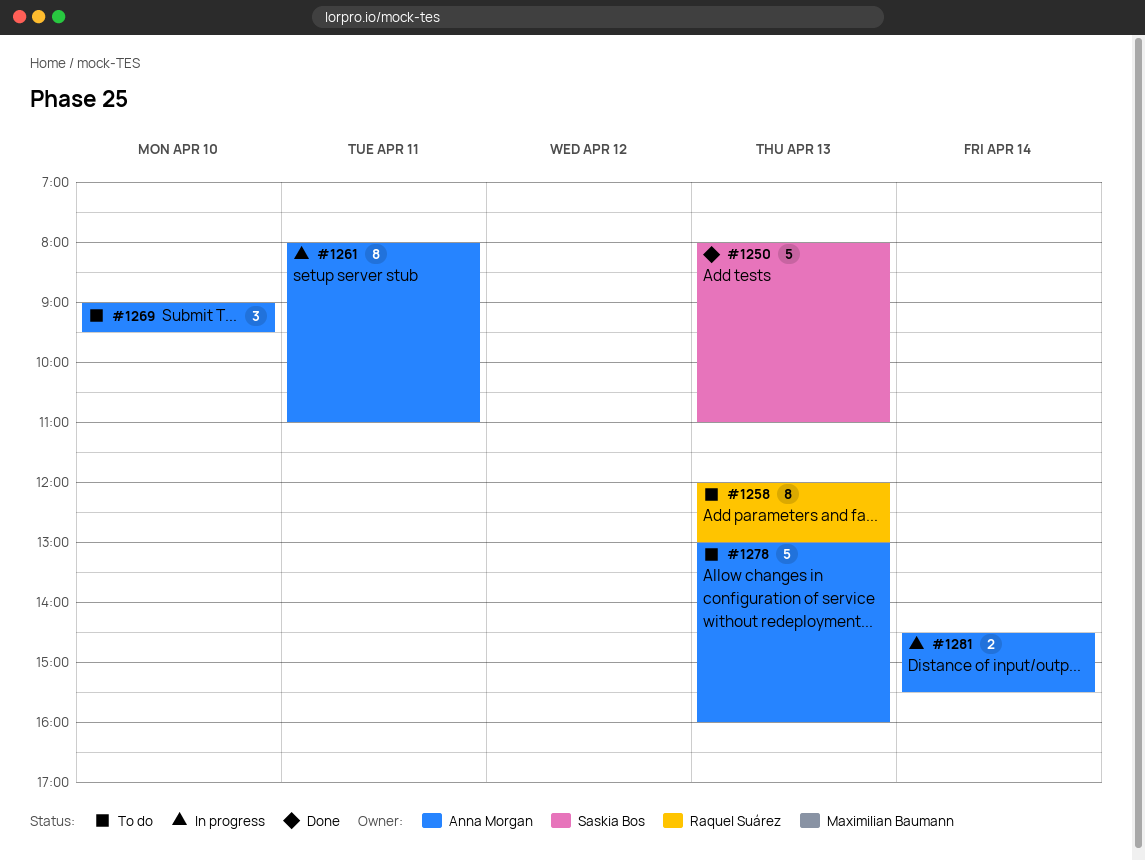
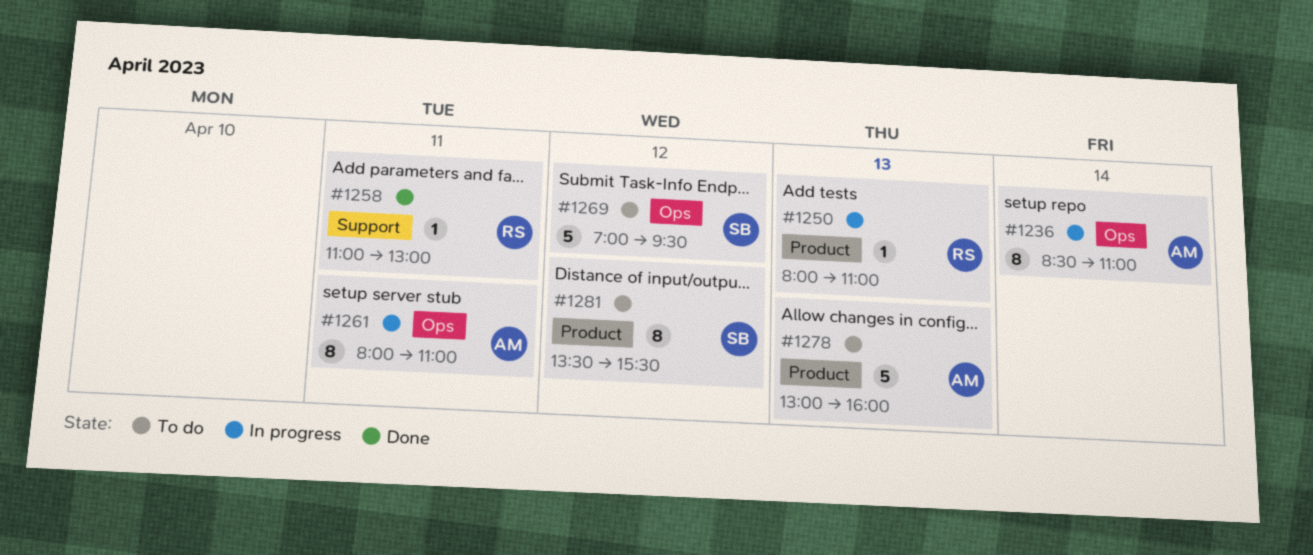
#1236: none -> present
#1250, status: Done -> In progress
#1250, owner: Saskia Bos -> Raquel Suárez
#1250, estimate: 5 -> 1
#1258, status: To do -> Done
#1258, estimate: 8 -> 1
#1258, day: Apr 13 -> Apr 11
#1258, begins: 12:00 -> 11:00
#1269, owner: Anna Morgan -> Saskia Bos
#1269, estimate: 3 -> 5
#1269, day: Apr 10 -> Apr 12
#1269, begins: 09:00 -> 07:00
#1281, status: In progress -> To do
#1281, owner: Anna Morgan -> Saskia Bos
#1281, estimate: 2 -> 8
#1281, day: Apr 14 -> Apr 12
#1281, begins: 14:30 -> 13:30

